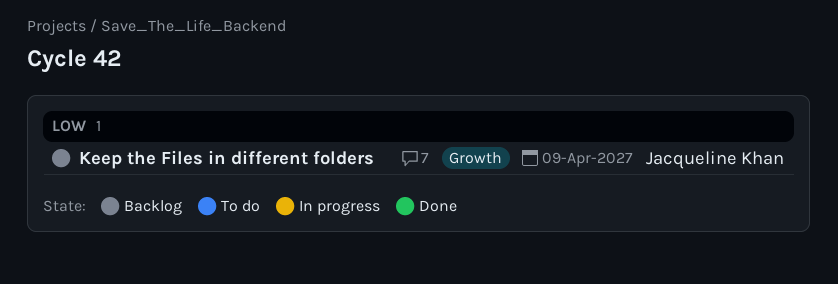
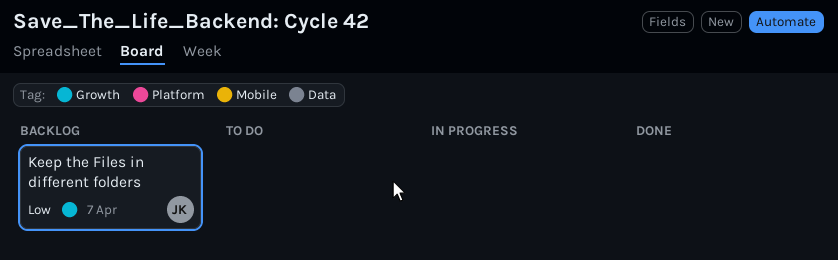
Keep the Files in different folders, due: Apr 9 -> Apr 7

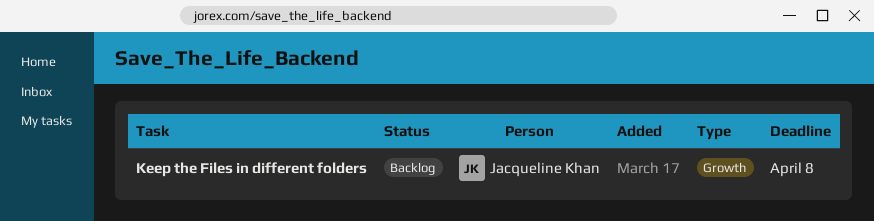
Keep the Files in different folders, due: Apr 7 -> Apr 8

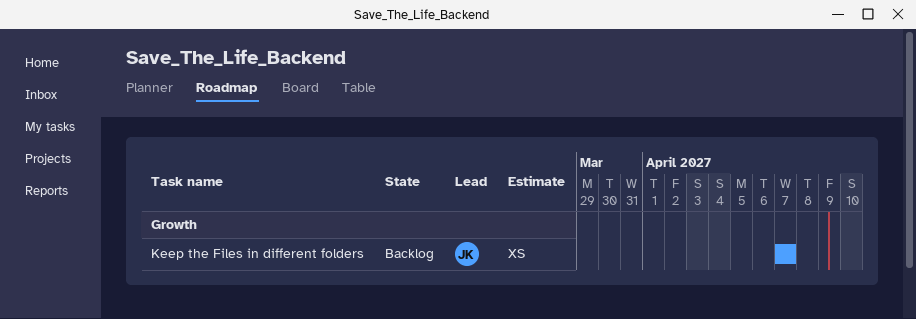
Keep the Files in different folders, due: Apr 8 -> Apr 7

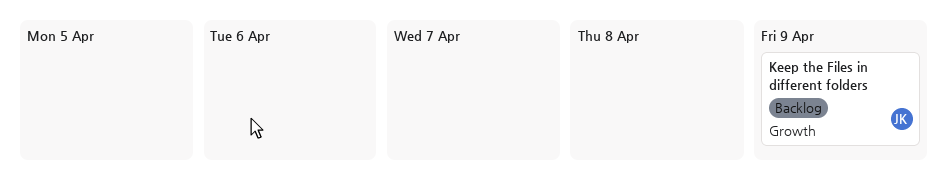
Keep the Files in different folders, due: Apr 7 -> Apr 9

